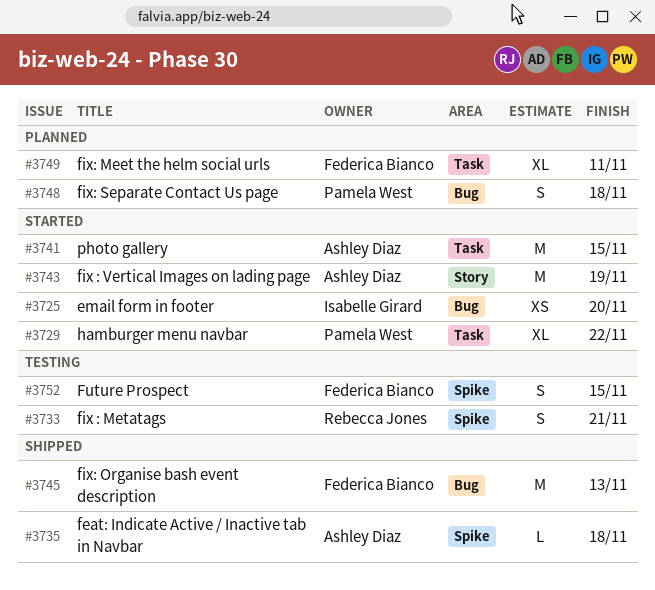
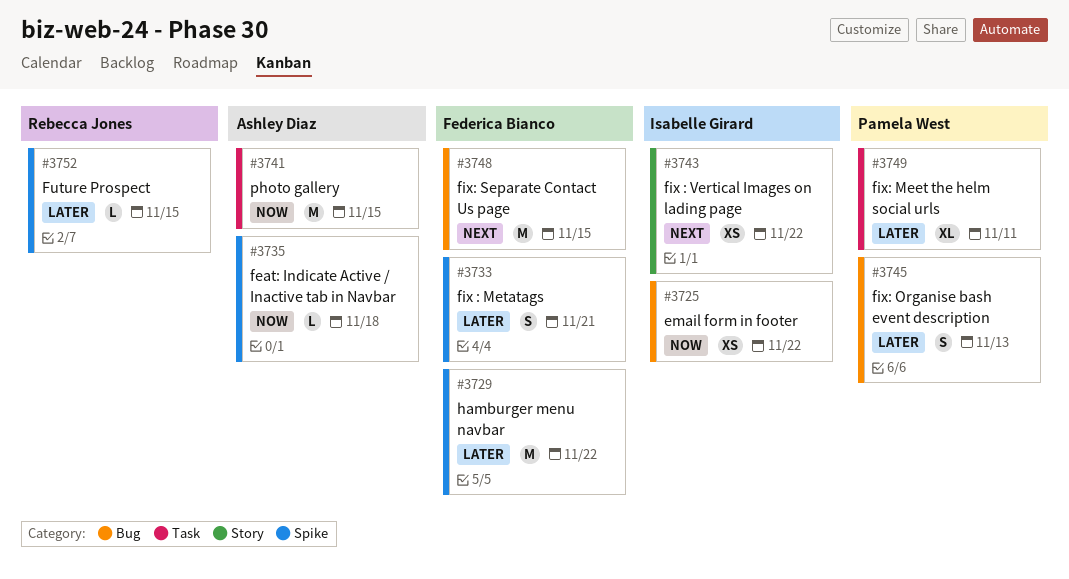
#3725, due: Nov 20 -> Nov 22
#3729, owner: Pamela West -> Federica Bianco
#3729, label: Task -> Spike
#3729, estimate: XL -> M
#3733, owner: Rebecca Jones -> Federica Bianco
#3743, owner: Ashley Diaz -> Isabelle Girard
#3743, estimate: M -> XS
#3743, due: Nov 19 -> Nov 22
#3745, owner: Federica Bianco -> Pamela West
#3745, estimate: M -> S
#3748, owner: Pamela West -> Federica Bianco
#3748, estimate: S -> M
#3748, due: Nov 18 -> Nov 15
#3749, owner: Federica Bianco -> Pamela West
#3752, owner: Federica Bianco -> Rebecca Jones
#3752, estimate: S -> L

